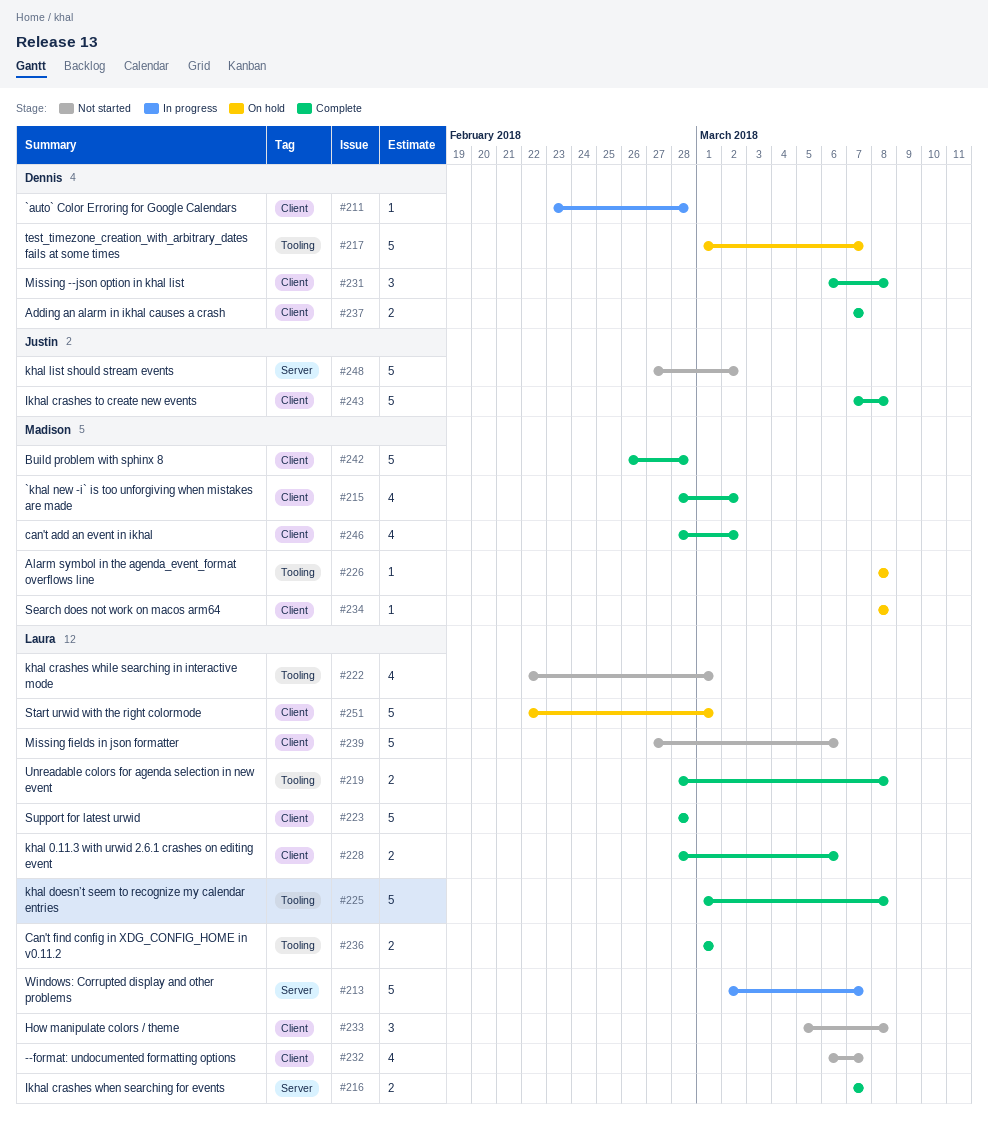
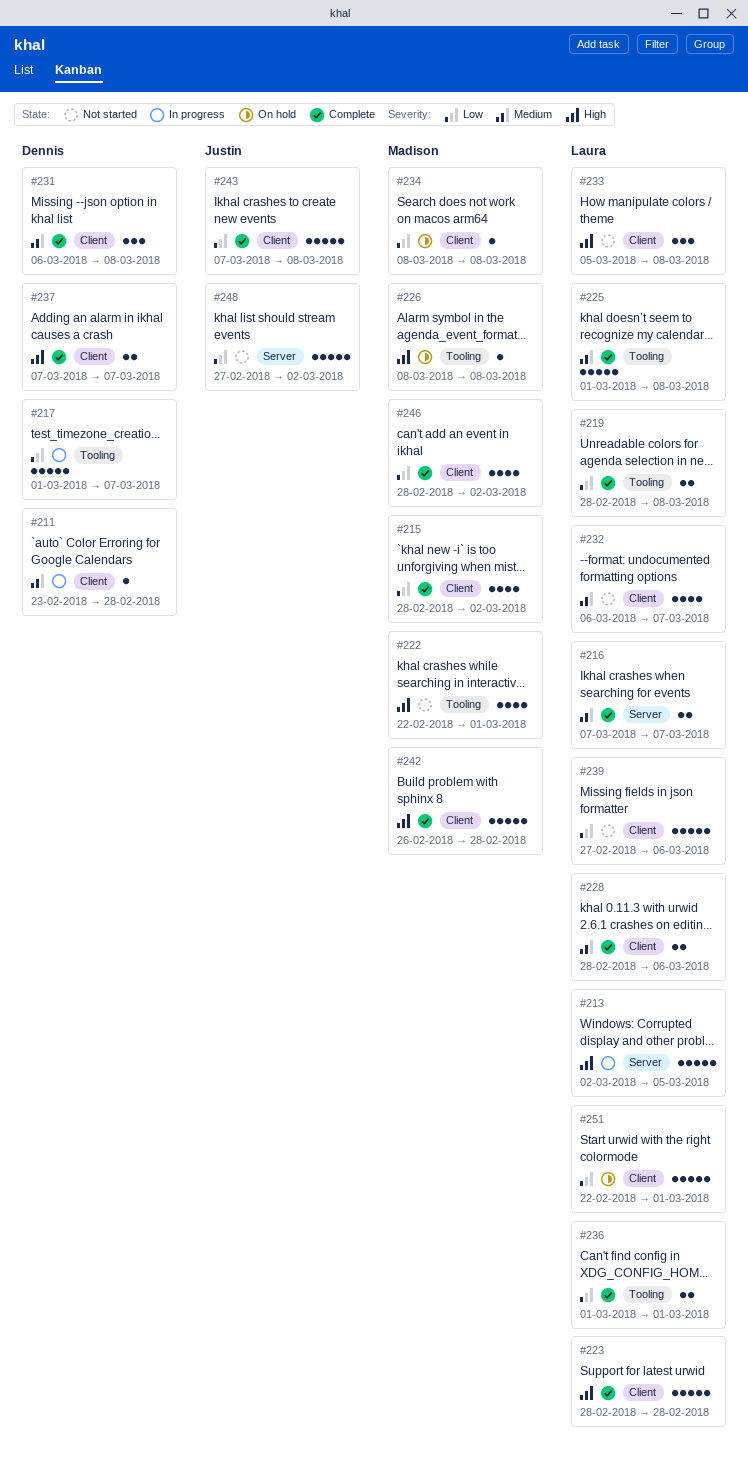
#213, due: Mar 7 -> Mar 5
#217, status: On hold -> In progress
#222, owner: Laura -> Madison

